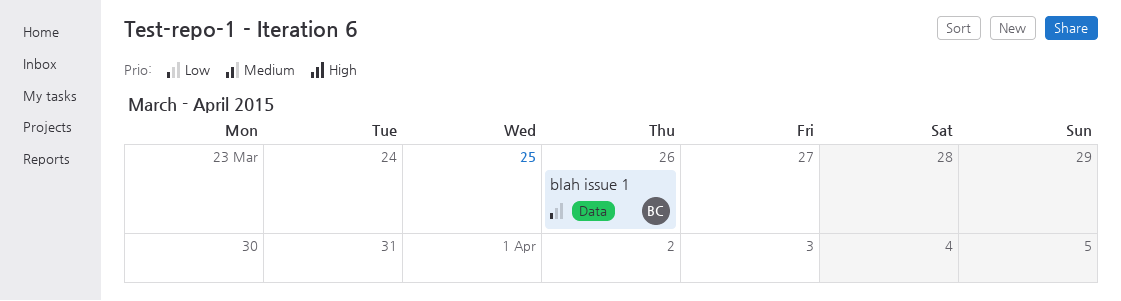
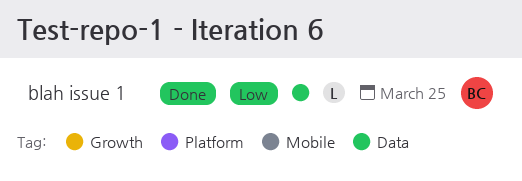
blah issue 1, due: Mar 26 -> Mar 25

